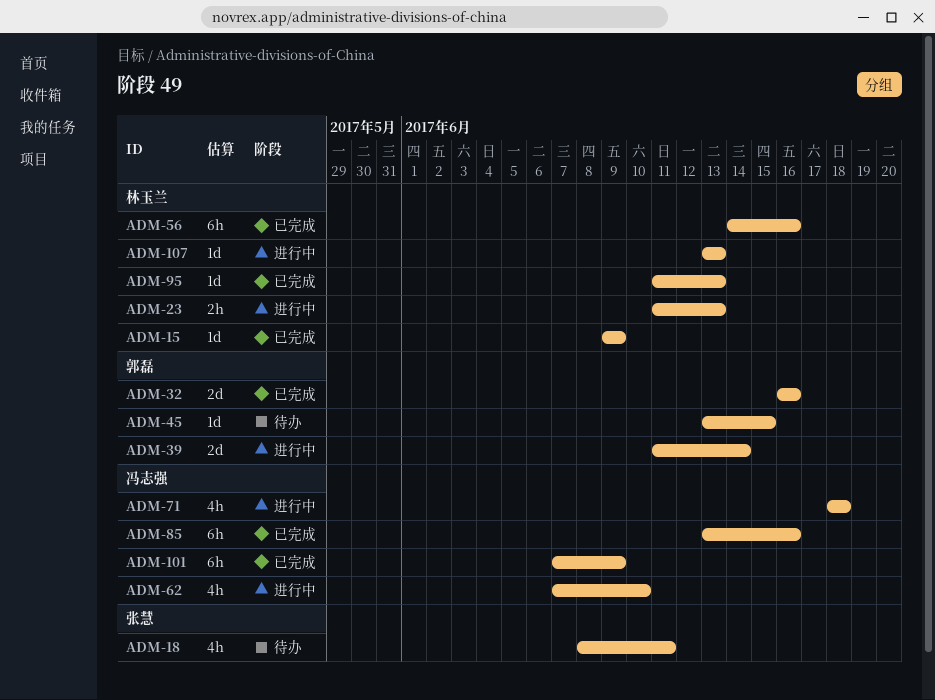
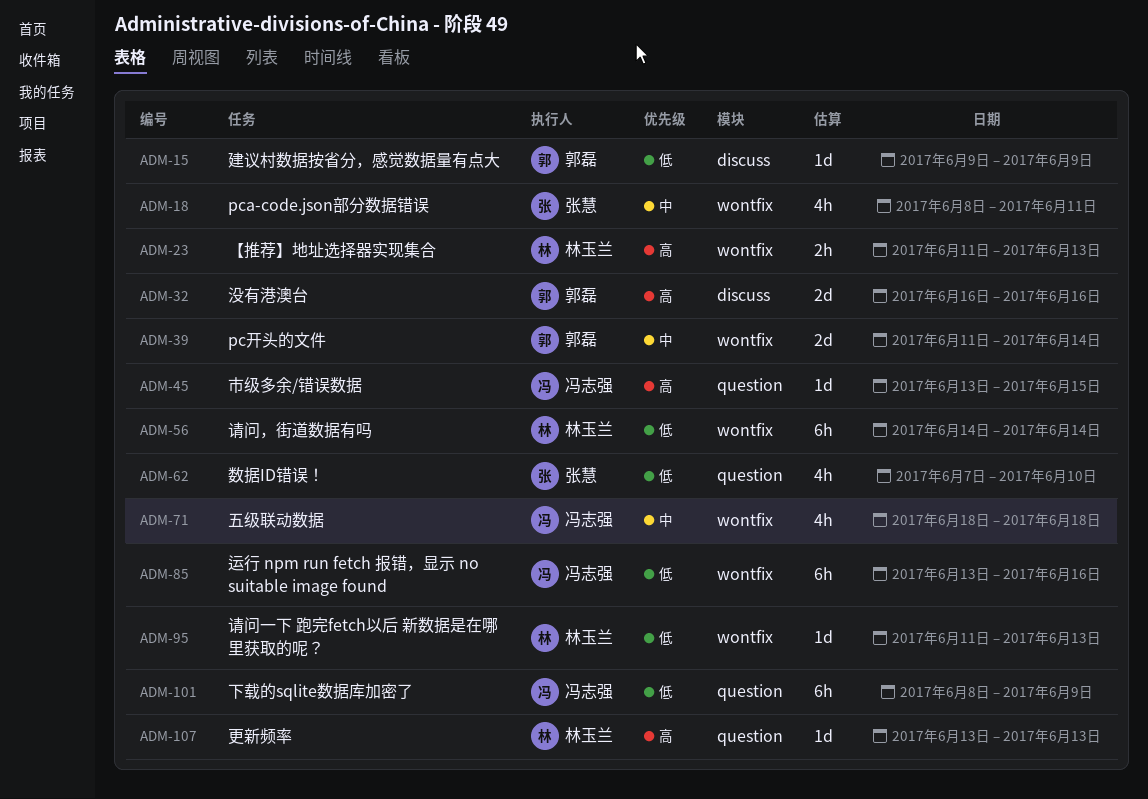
ADM-15, owner: 林玉兰 -> 郭磊
ADM-45, owner: 郭磊 -> 冯志强
ADM-56, due: Jun 16 -> Jun 14
ADM-62, owner: 冯志强 -> 张慧
ADM-101, start: Jun 7 -> Jun 8

